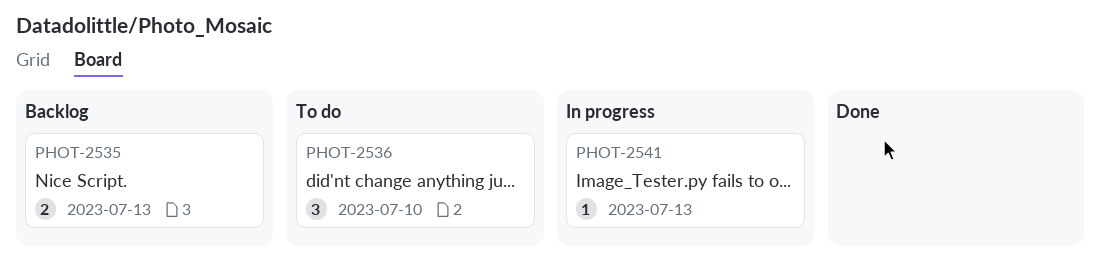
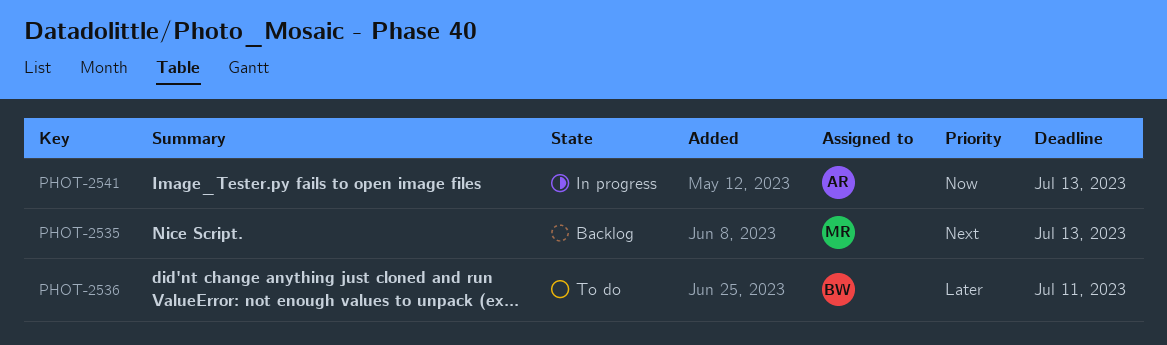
PHOT-2536, due: Jul 10 -> Jul 11

